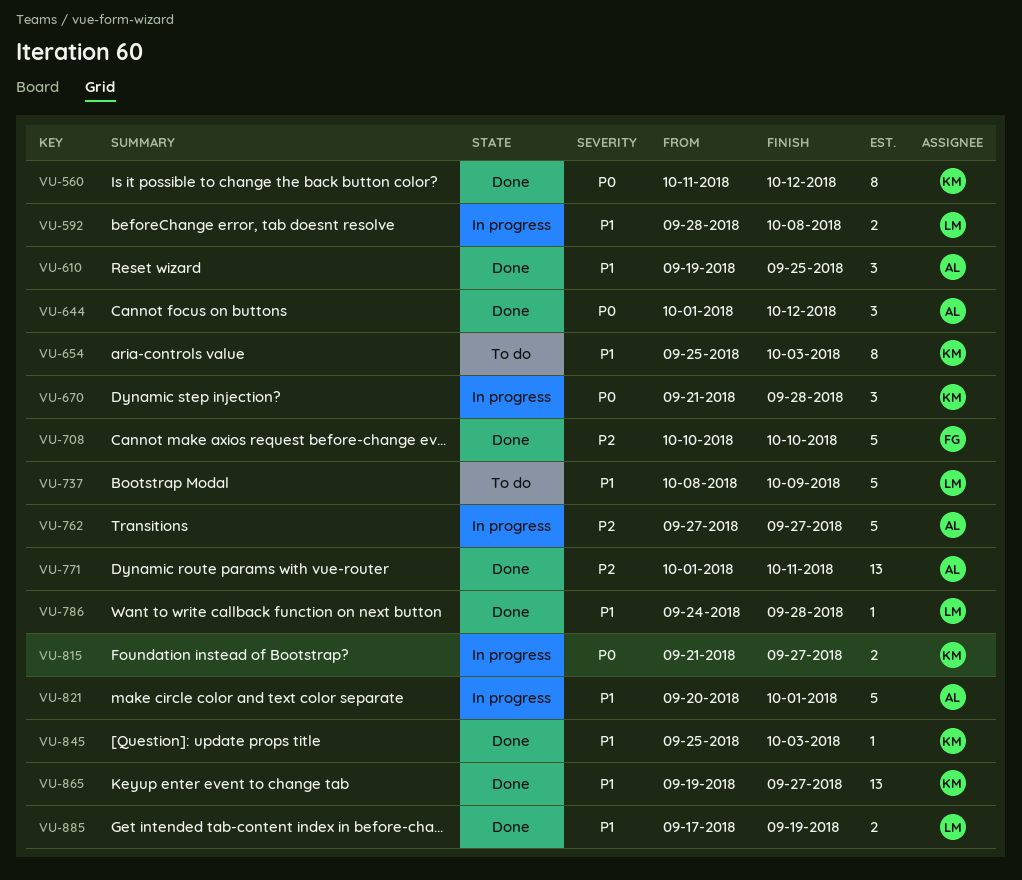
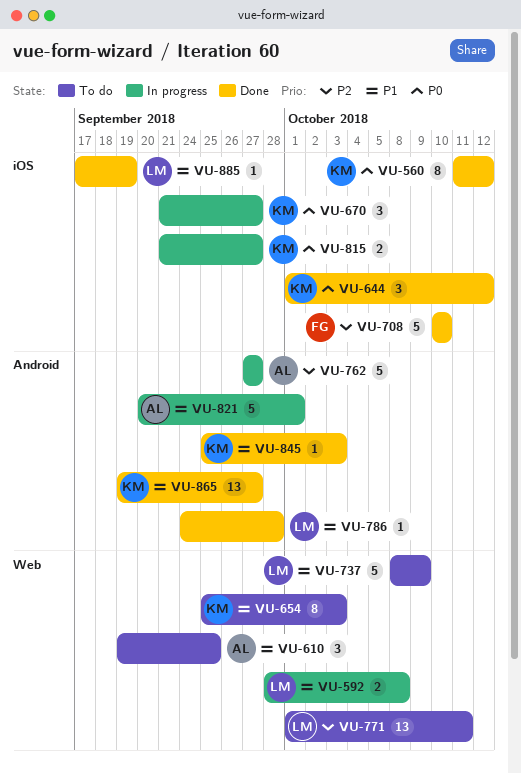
VU-610, status: Done -> To do
VU-644, owner: AL -> KM
VU-670, due: Sep 28 -> Sep 27
VU-771, status: Done -> To do
VU-771, owner: AL -> LM
VU-885, estimate: 2 -> 1

